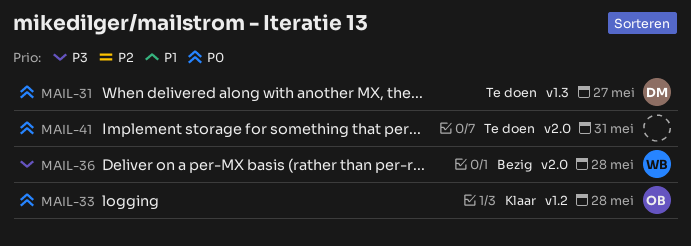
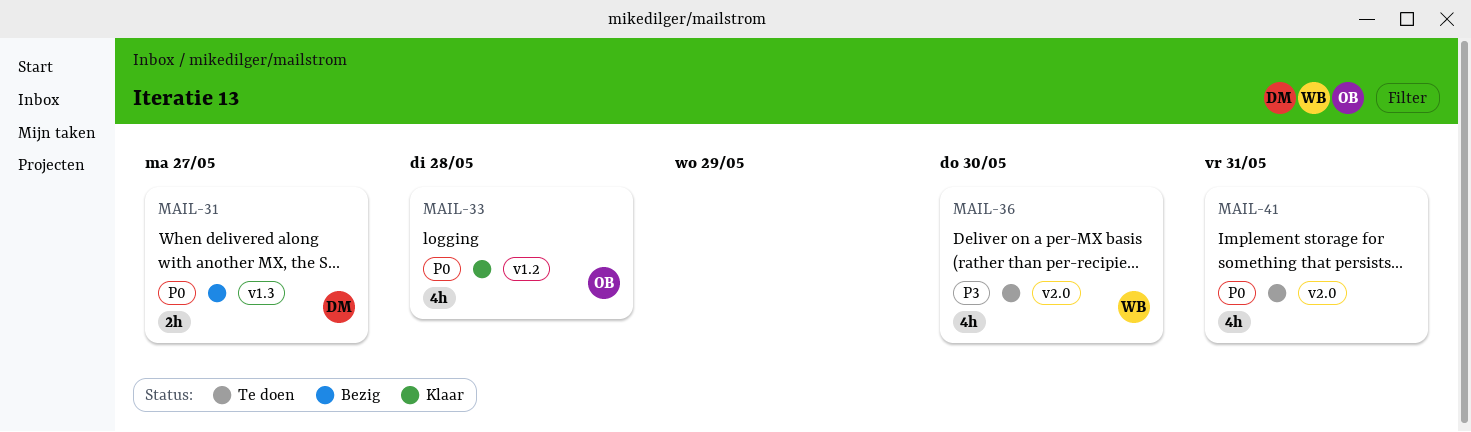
MAIL-31, status: Te doen -> Bezig
MAIL-36, status: Bezig -> Te doen
MAIL-36, due: May 28 -> May 30

